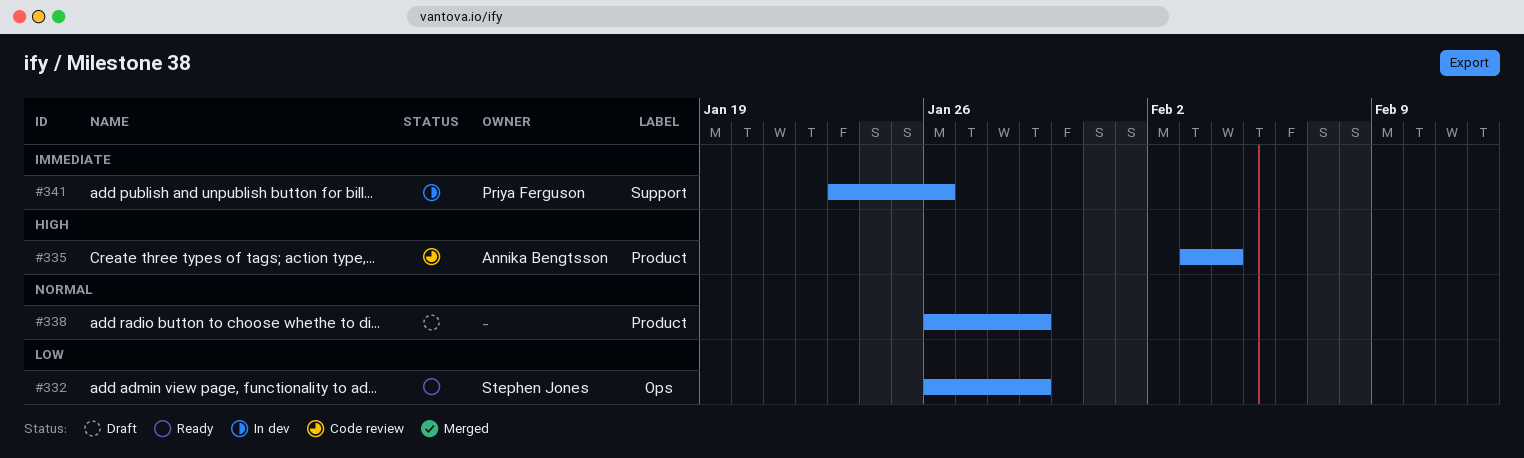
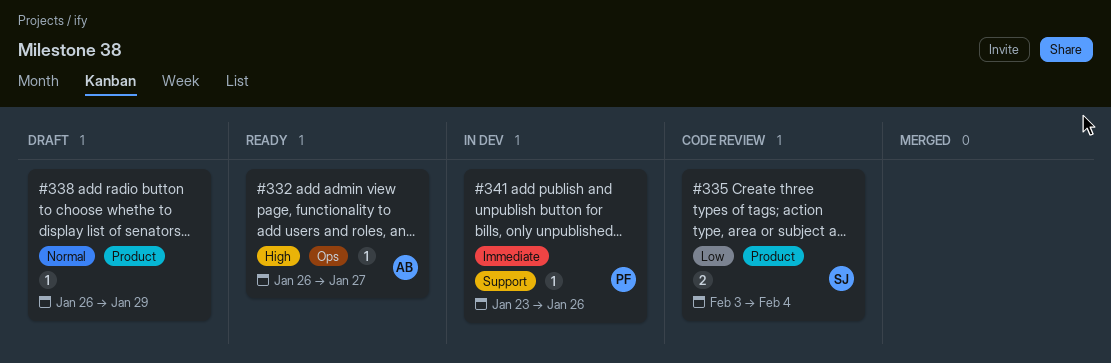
#332, owner: Stephen Jones -> Annika Bengtsson
#332, priority: Low -> High
#332, due: Jan 29 -> Jan 27
#335, owner: Annika Bengtsson -> Stephen Jones
#335, priority: High -> Low

